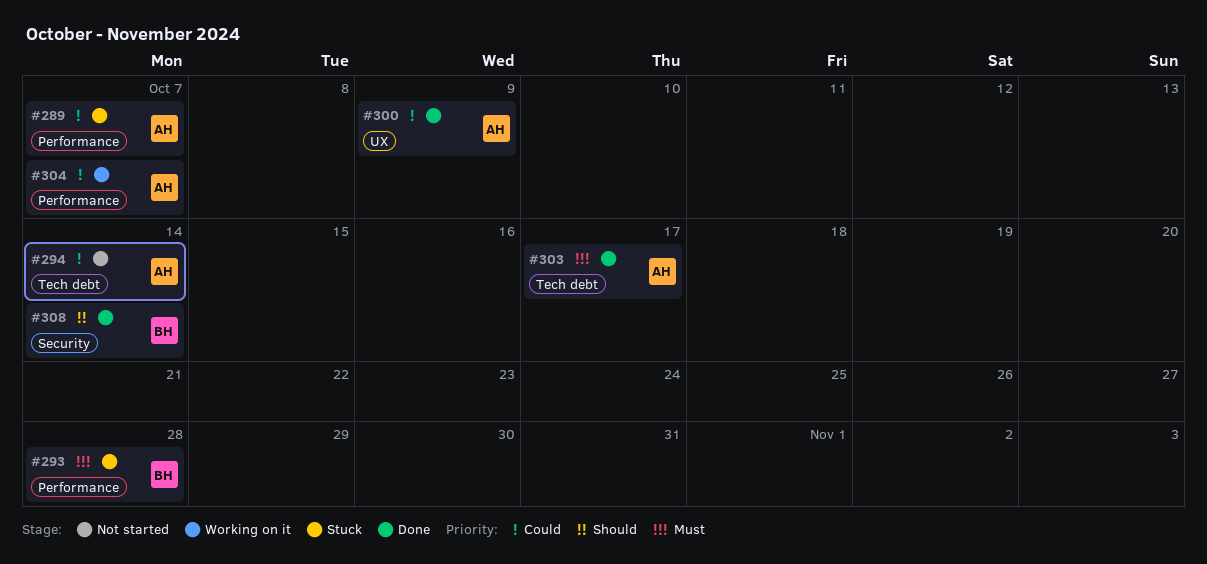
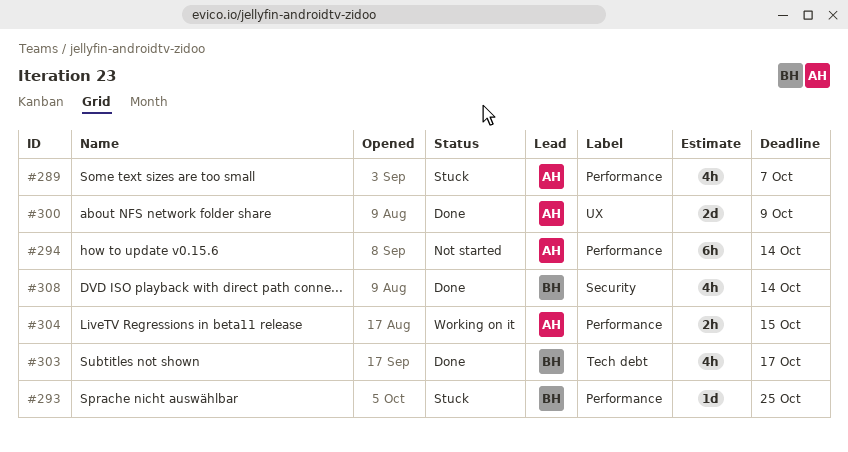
#293, due: Oct 28 -> Oct 25
#294, label: Tech debt -> Performance
#303, owner: AH -> BH
#304, due: Oct 7 -> Oct 15

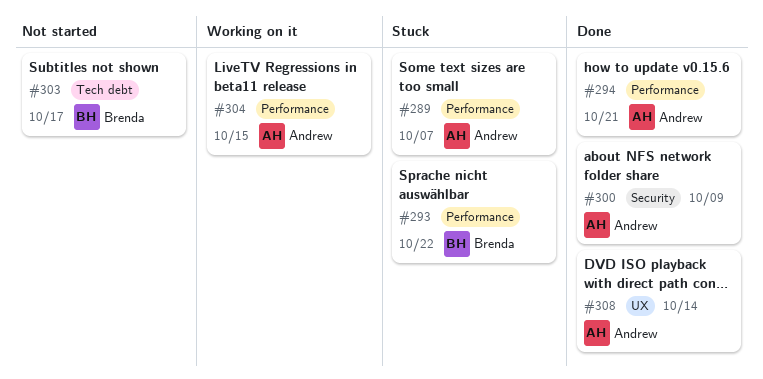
#293, due: Oct 25 -> Oct 22
#294, status: Not started -> Done
#294, due: Oct 14 -> Oct 21
#300, label: UX -> Security
#303, status: Done -> Not started
#308, owner: Brenda -> Andrew
#308, label: Security -> UX

